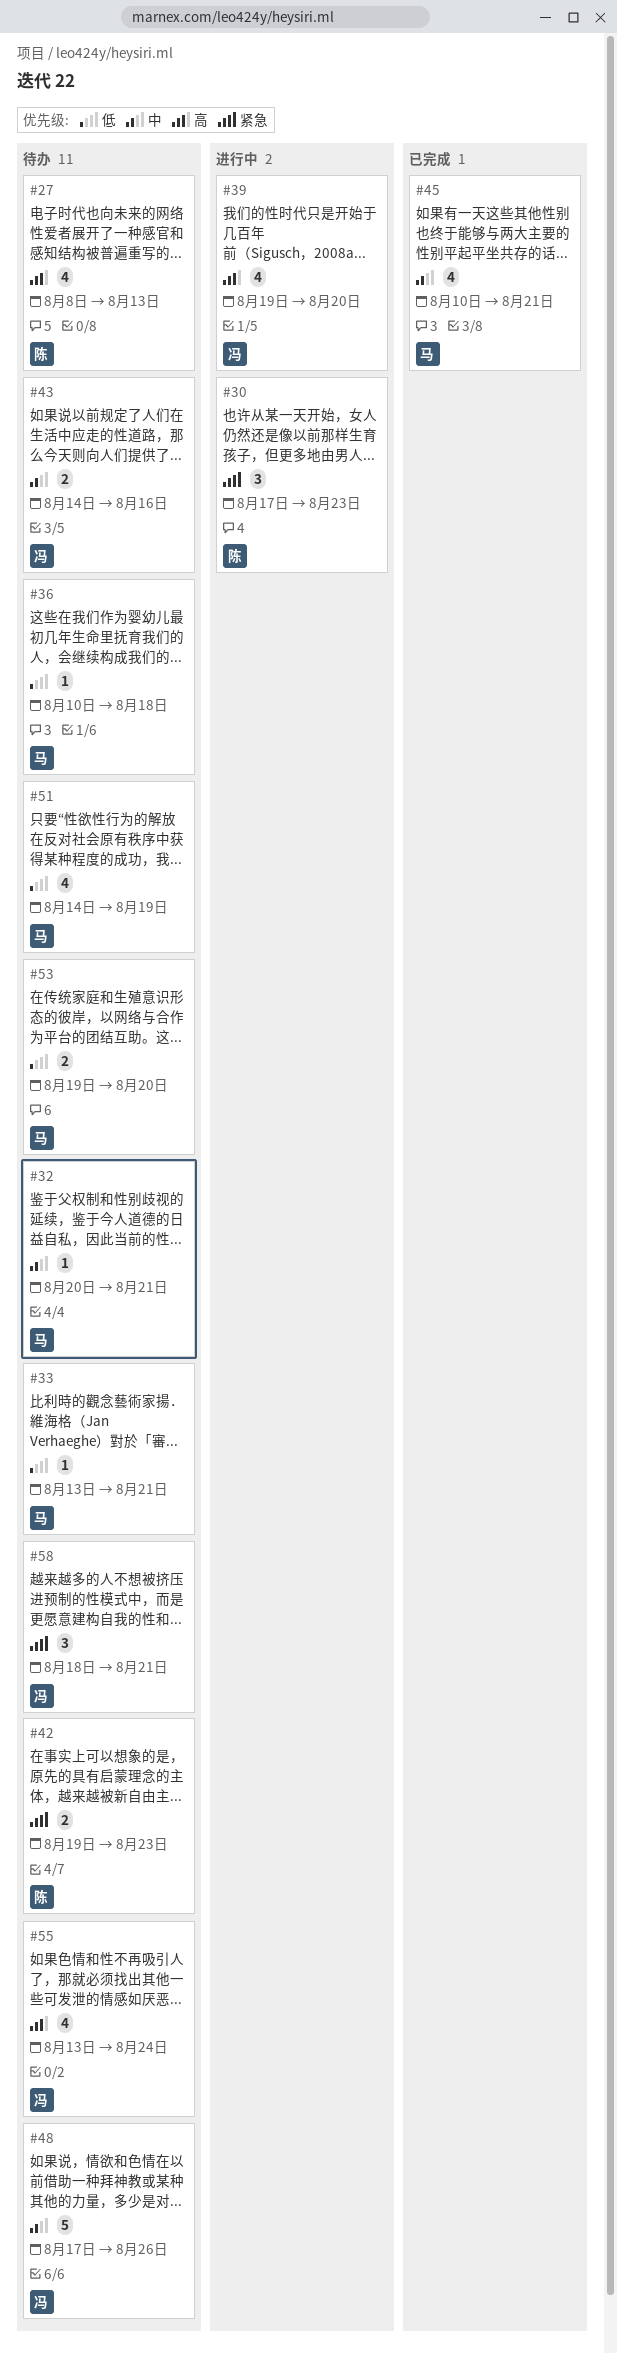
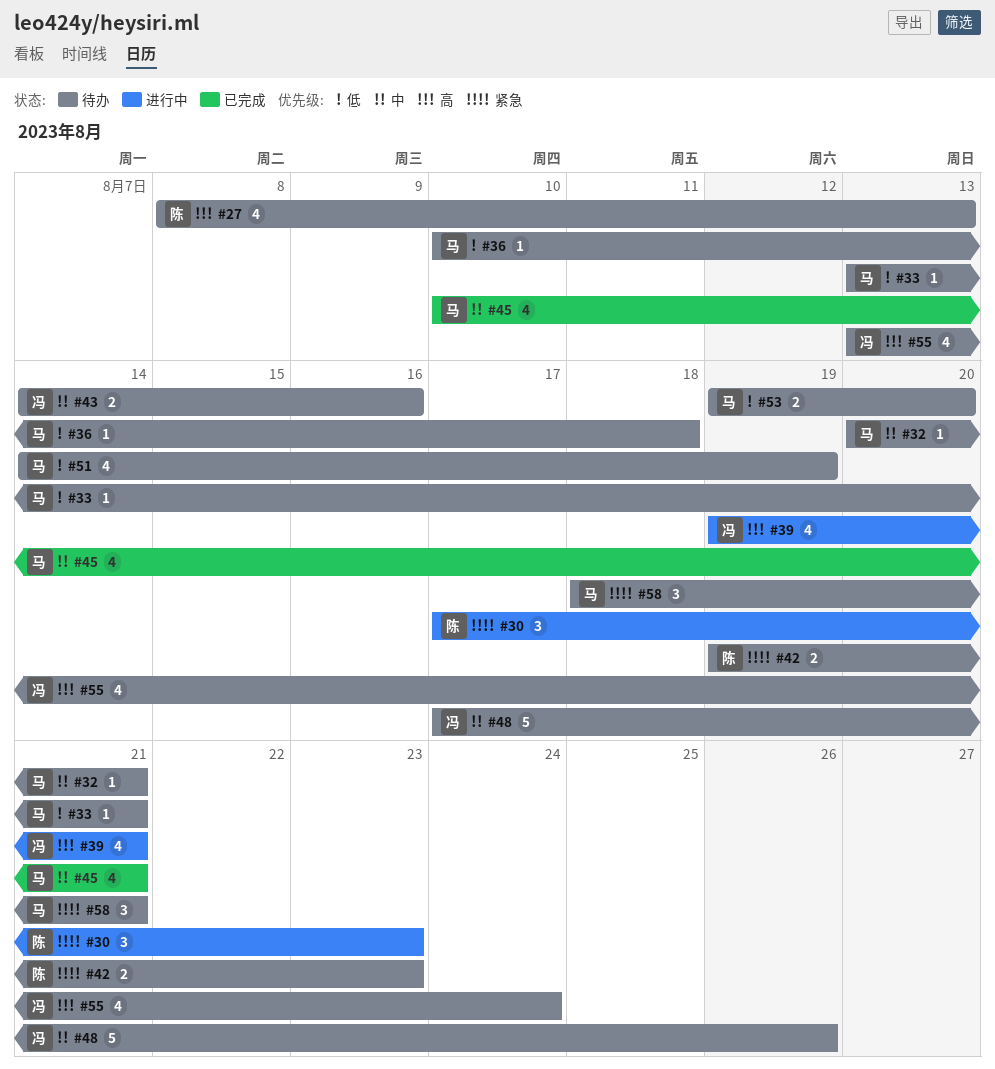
#39, due: Aug 20 -> Aug 21
#58, owner: 冯 -> 马

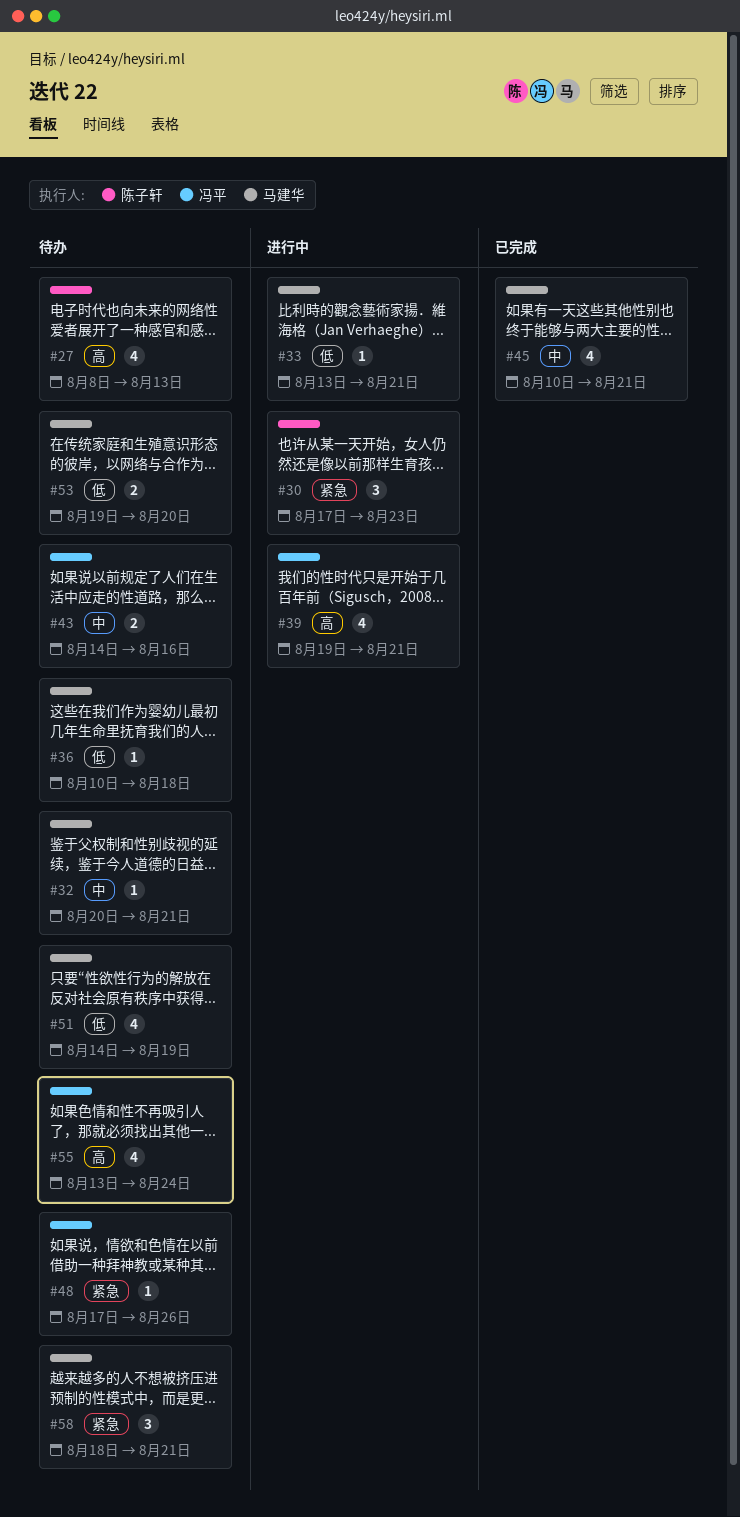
#33, status: 待办 -> 进行中
#42: present -> none
#48, priority: 中 -> 紧急
#48, estimate: 5 -> 1

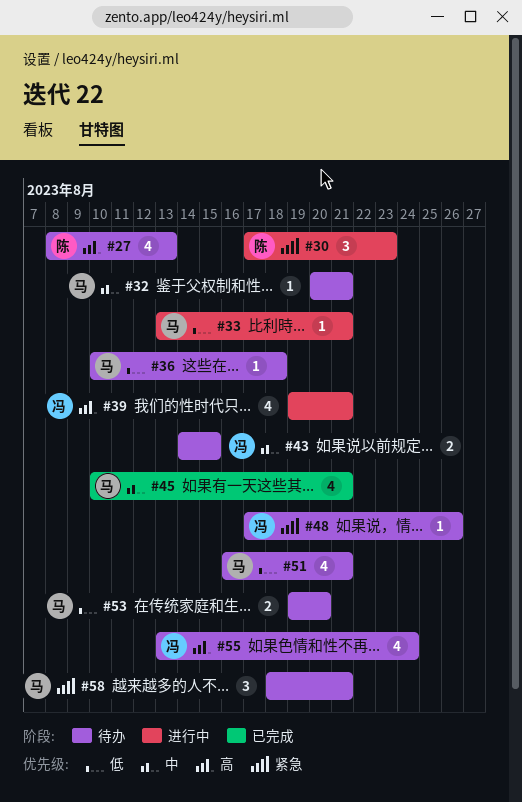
#43, due: Aug 16 -> Aug 15
#51, start: Aug 14 -> Aug 16
#51, due: Aug 19 -> Aug 21

